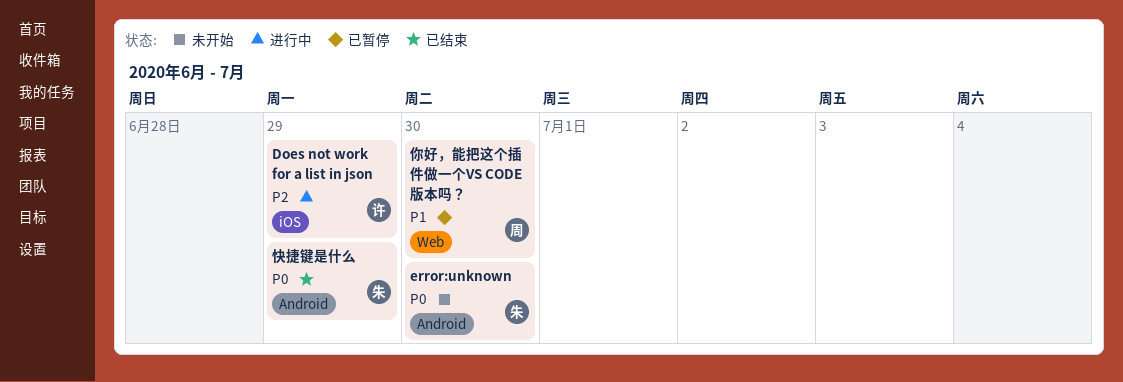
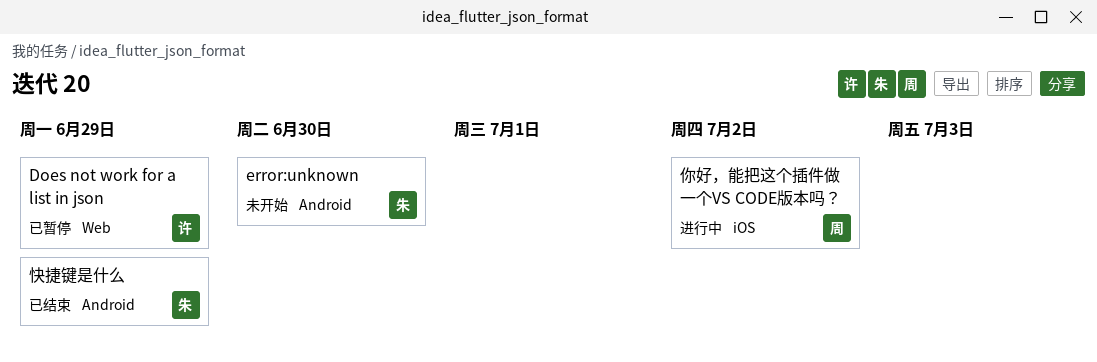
Does not work for a list in json, status: 进行中 -> 已暂停
Does not work for a list in json, label: iOS -> Web
你好，能把这个插件做一个VS CODE版本吗？, status: 已暂停 -> 进行中
你好，能把这个插件做一个VS CODE版本吗？, label: Web -> iOS
你好，能把这个插件做一个VS CODE版本吗？, due: Jun 30 -> Jul 2

